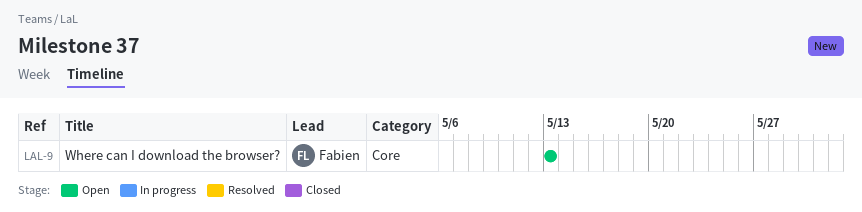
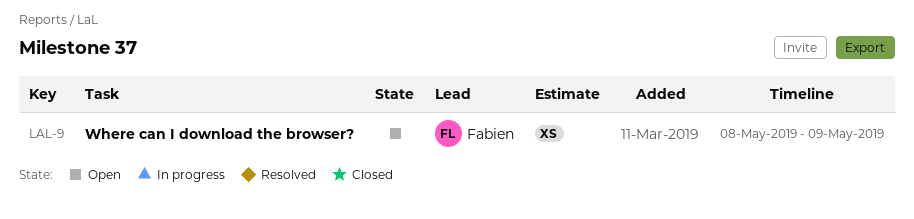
LAL-9, start: May 13 -> May 8
LAL-9, due: May 13 -> May 9

